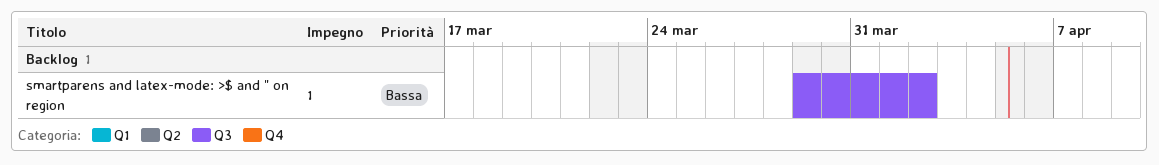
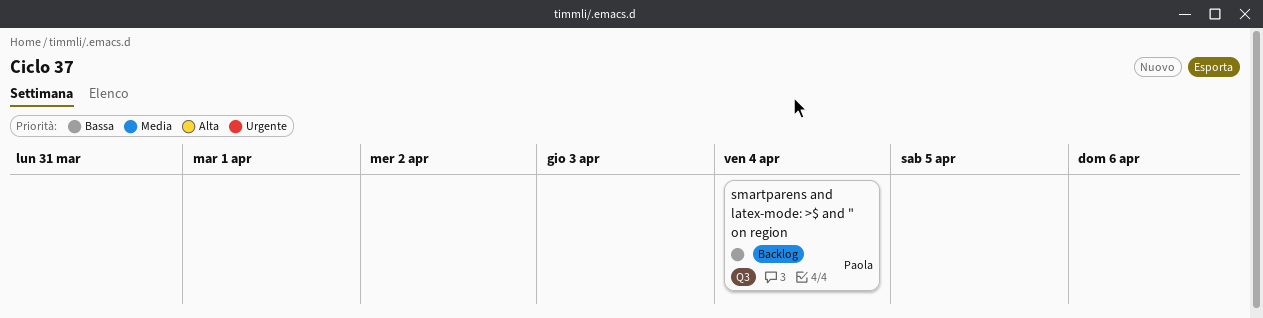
smartparens and latex-mode: >$ and " on region, due: Apr 2 -> Apr 4

